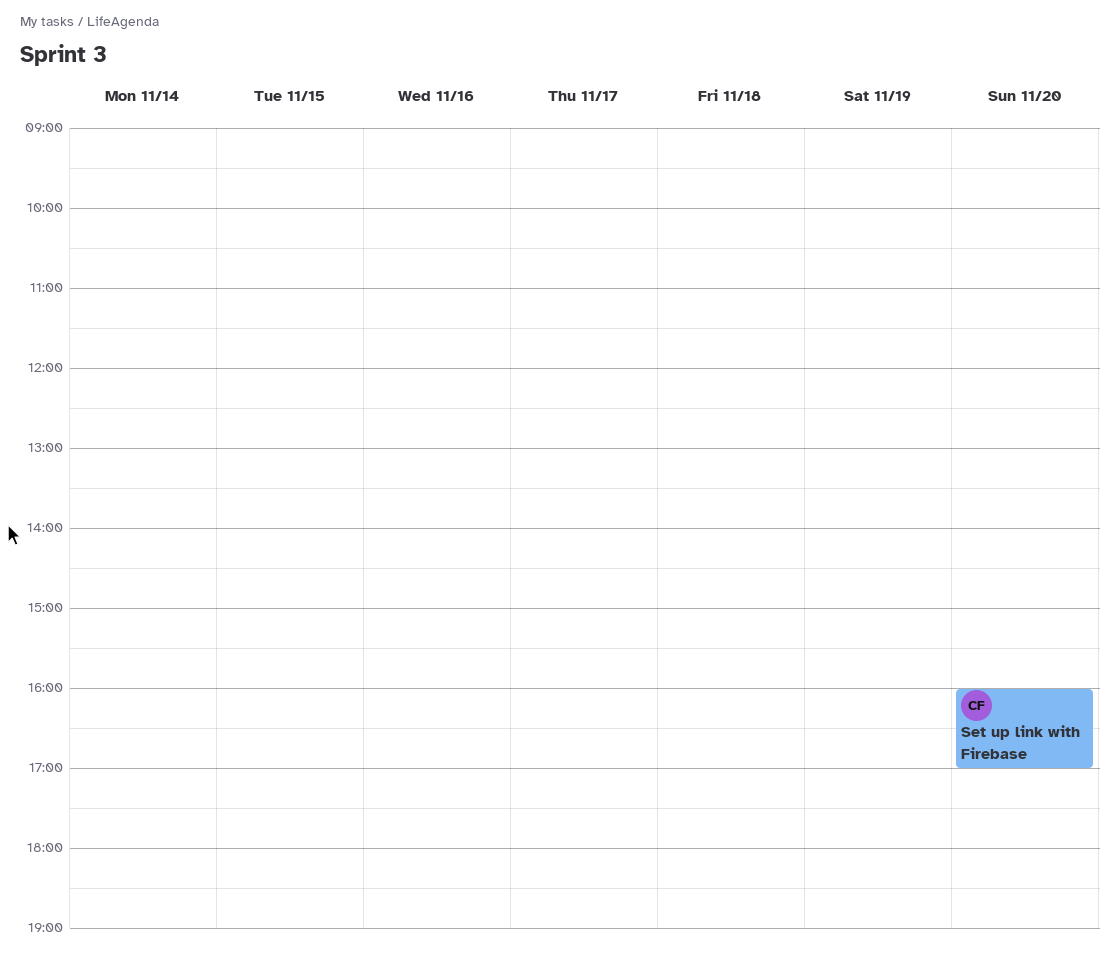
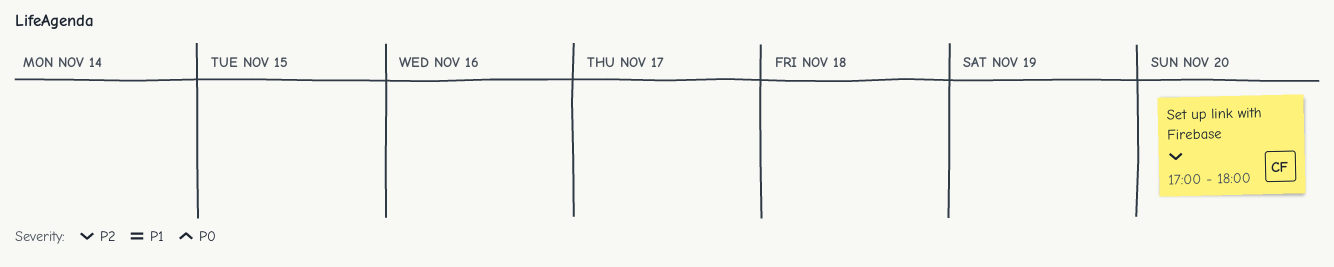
Set up link with Firebase, begins: 16:00 -> 17:00
Set up link with Firebase, ends: 17:00 -> 18:00

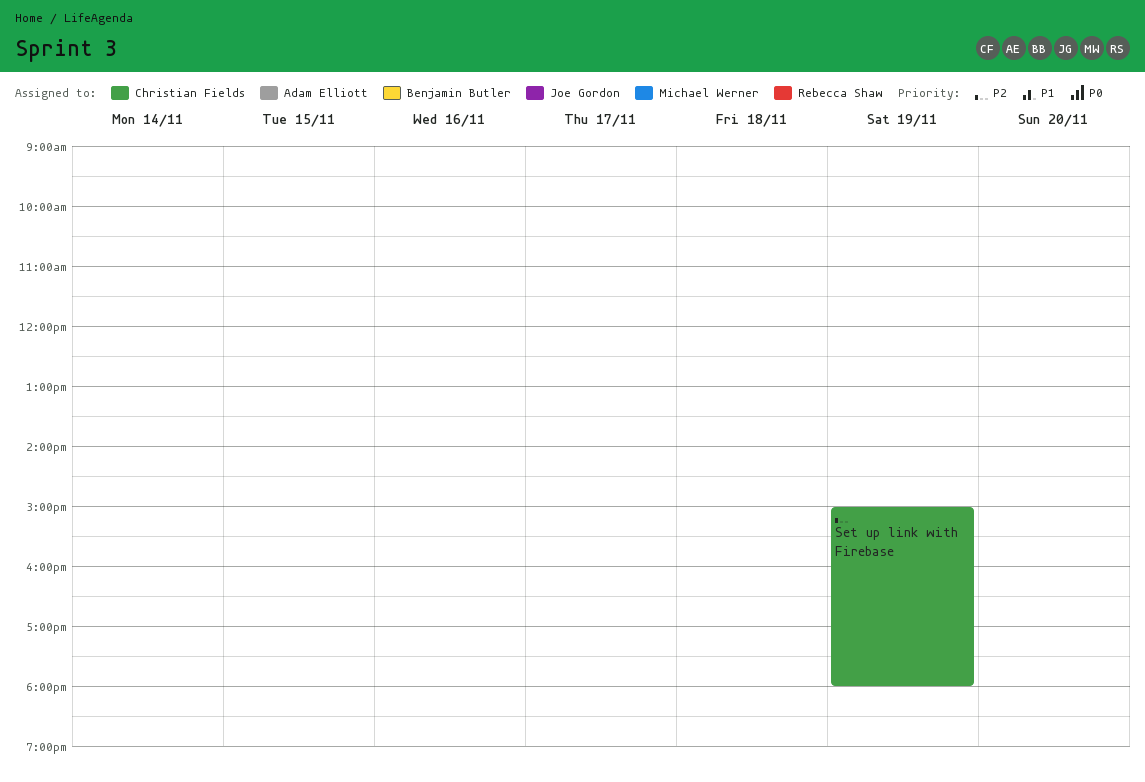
Set up link with Firebase, day: Nov 20 -> Nov 19
Set up link with Firebase, begins: 17:00 -> 15:00

